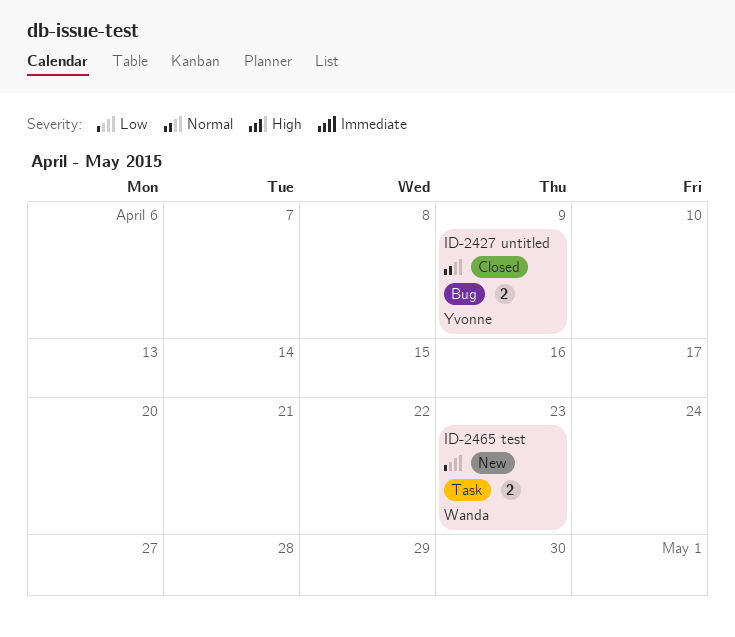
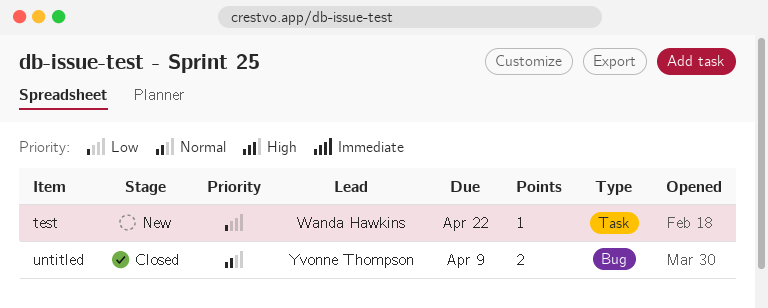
test, estimate: 2 -> 1
test, due: Apr 23 -> Apr 22

